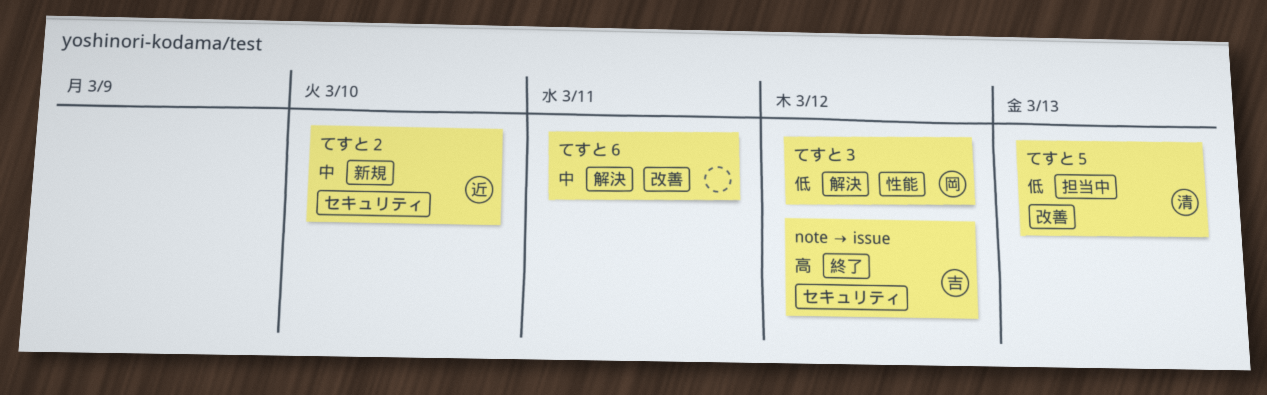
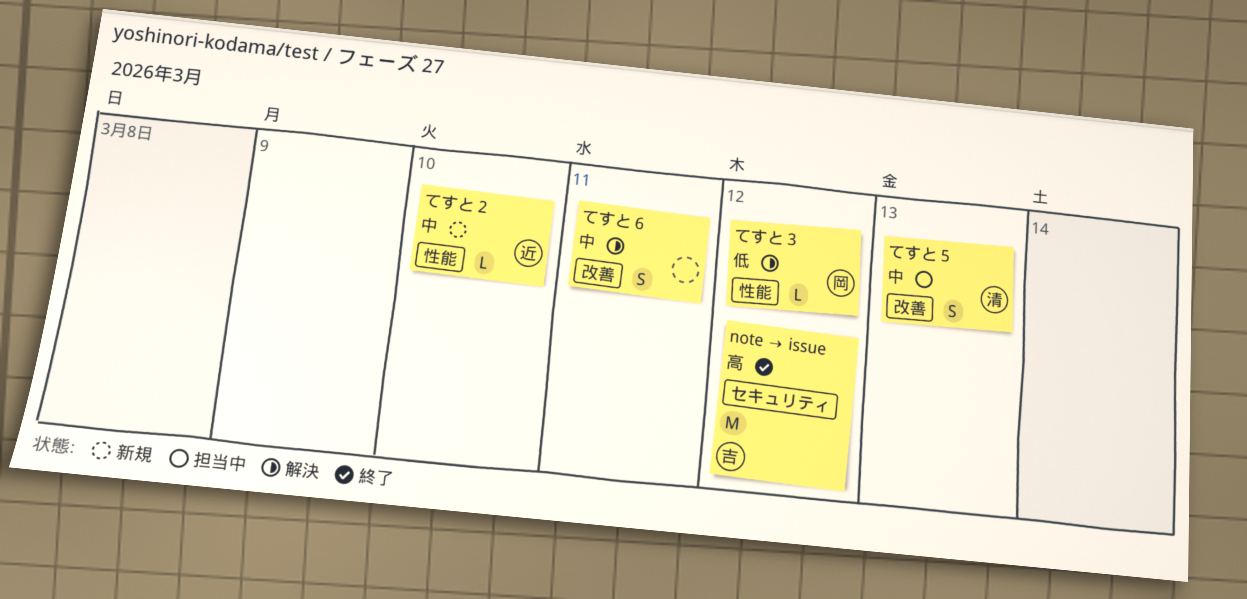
てすと２, label: セキュリティ -> 性能
てすと５, priority: 低 -> 中

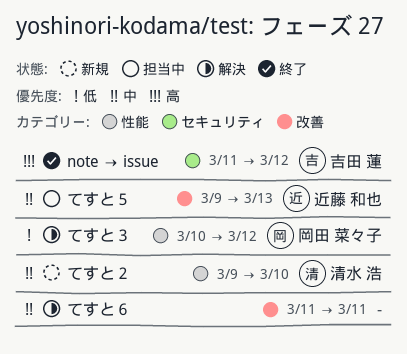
てすと２, owner: 近藤 和也 -> 清水 浩
てすと５, owner: 清水 浩 -> 近藤 和也

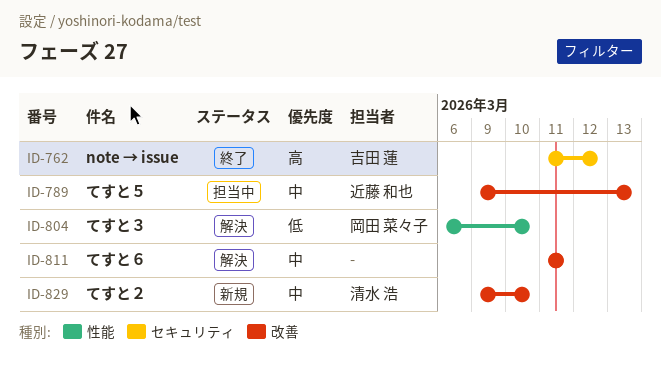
てすと２, label: 性能 -> 改善
てすと３, start: Mar 10 -> Mar 6
てすと３, due: Mar 12 -> Mar 10

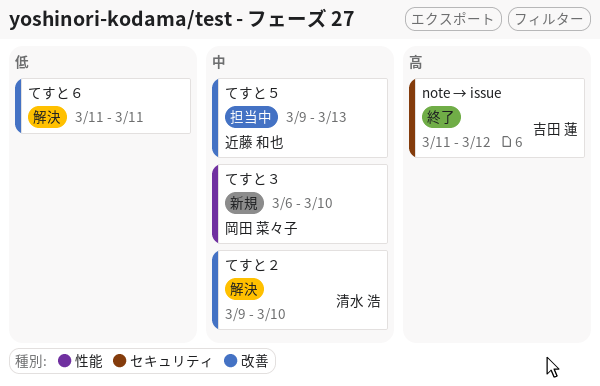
てすと２, status: 新規 -> 解決
てすと３, status: 解決 -> 新規
てすと３, priority: 低 -> 中
てすと６, priority: 中 -> 低

